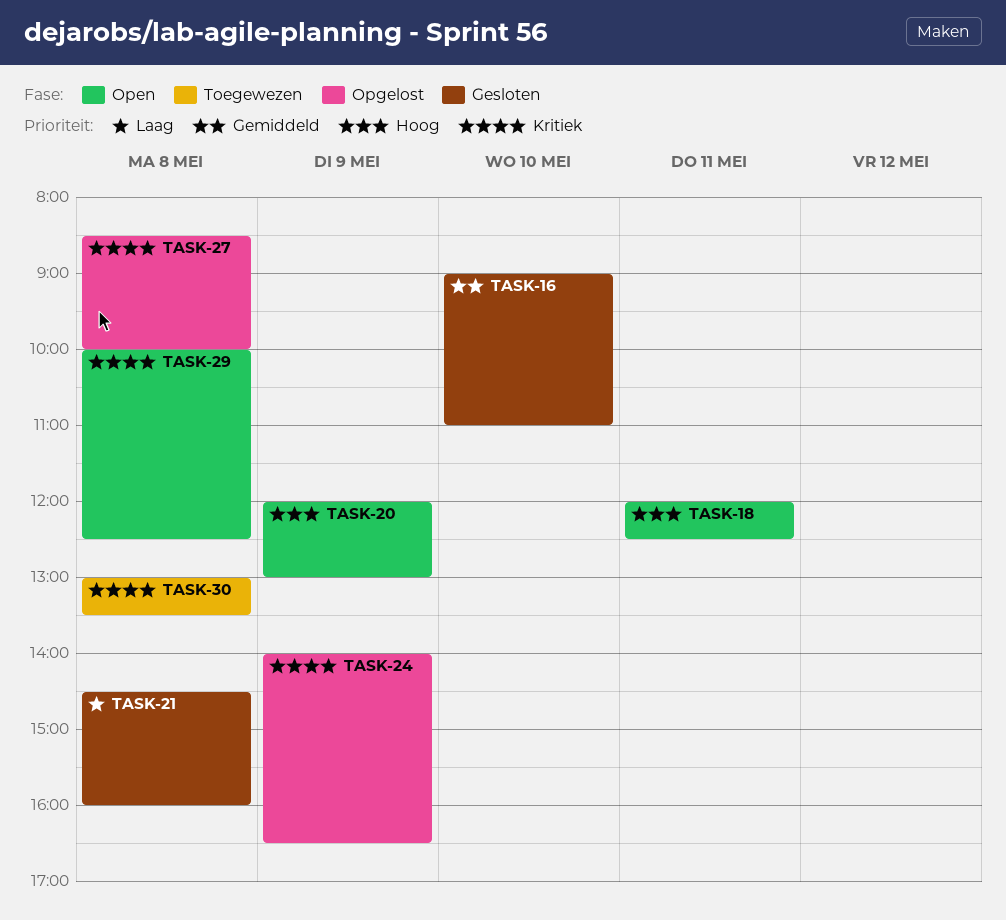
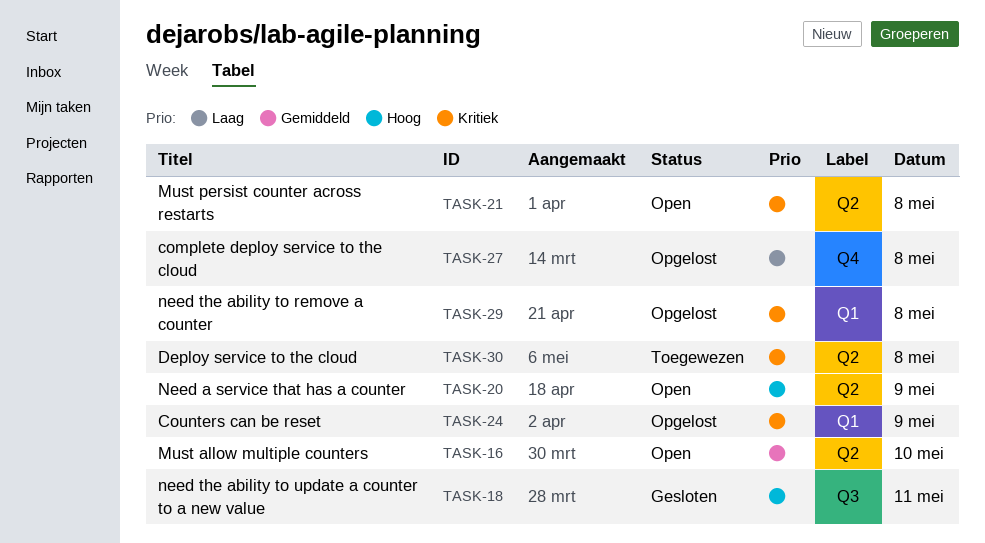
TASK-16, status: Gesloten -> Open
TASK-18, status: Open -> Gesloten
TASK-21, status: Gesloten -> Open
TASK-21, priority: Laag -> Kritiek
TASK-27, priority: Kritiek -> Laag
TASK-29, status: Open -> Opgelost

